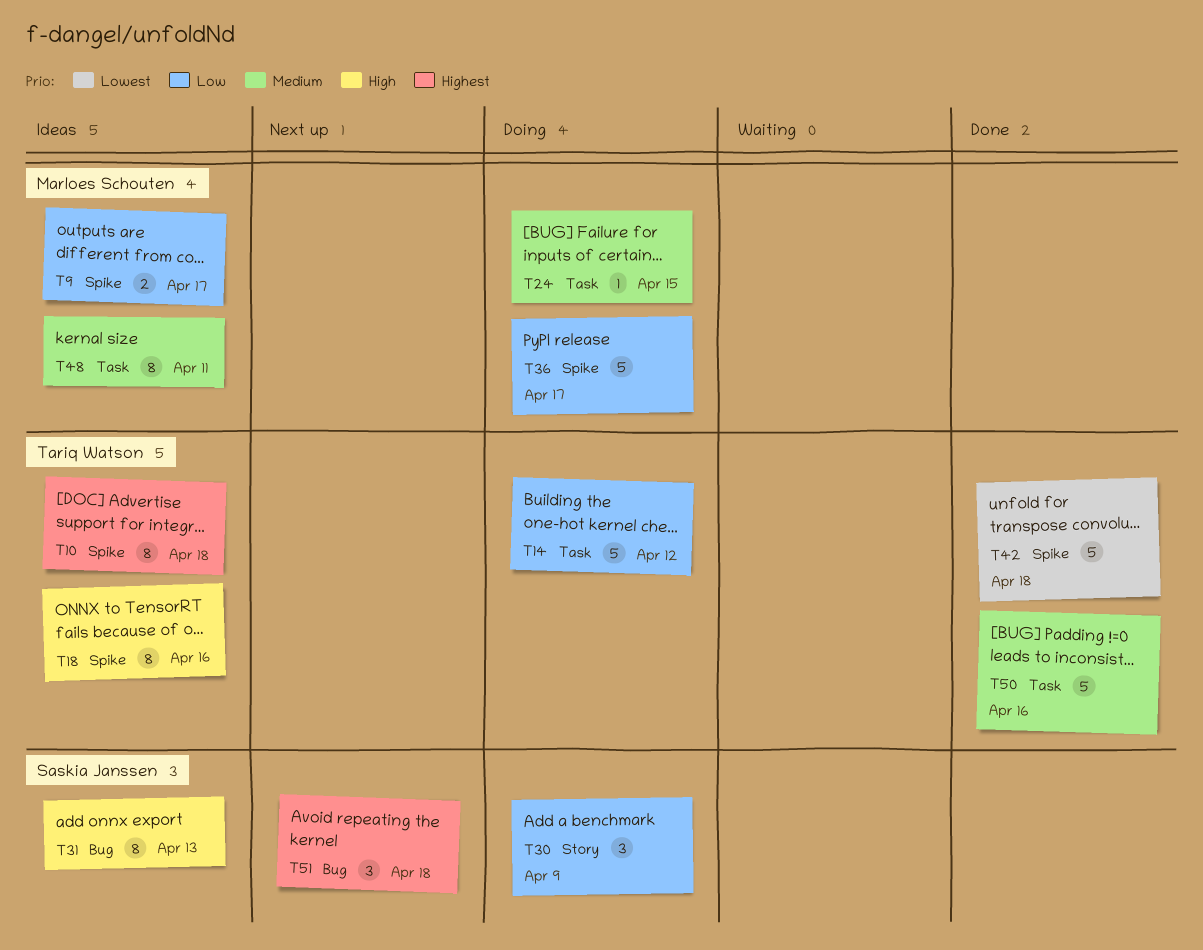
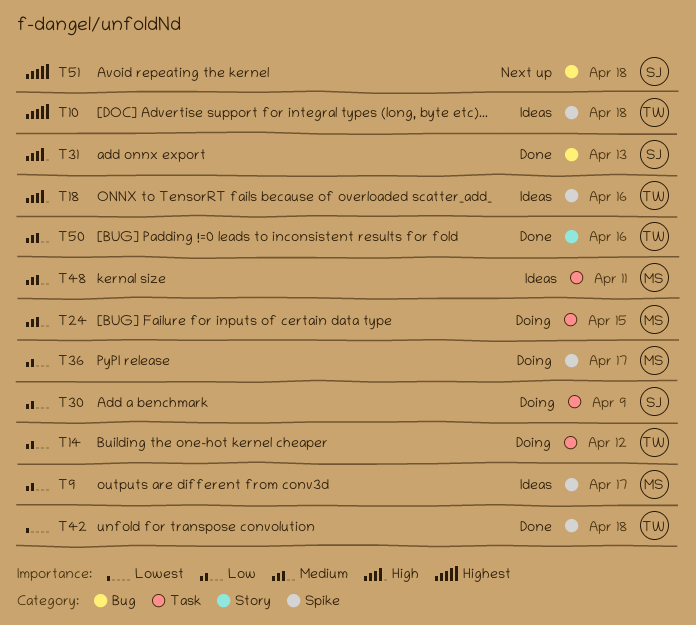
T30, label: Story -> Task
T31, status: Ideas -> Done
T50, label: Task -> Story

